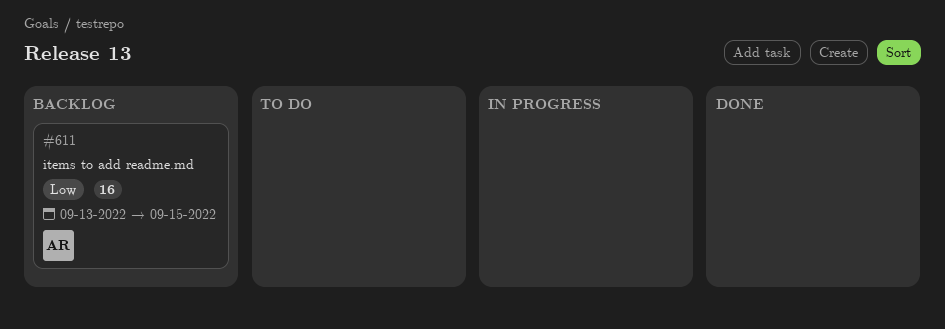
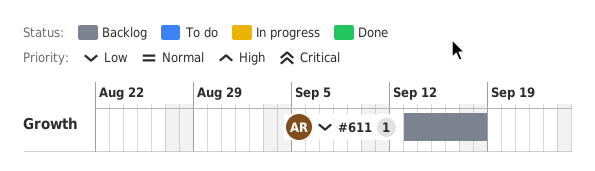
#611, estimate: 16 -> 1
#611, due: Sep 15 -> Sep 18

